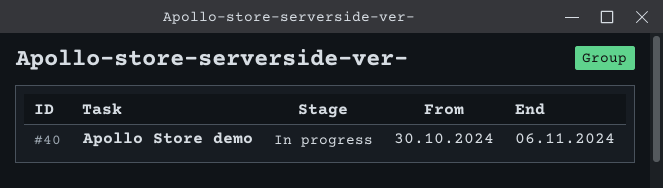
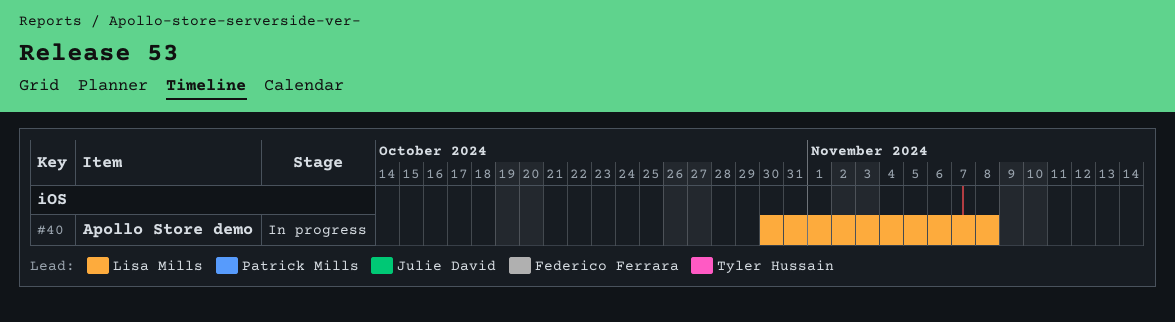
#40, due: Nov 6 -> Nov 8

